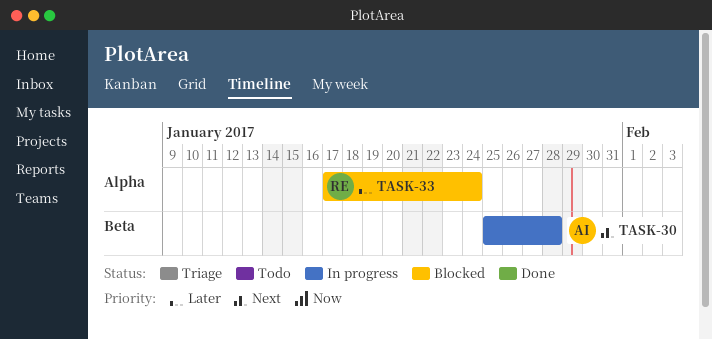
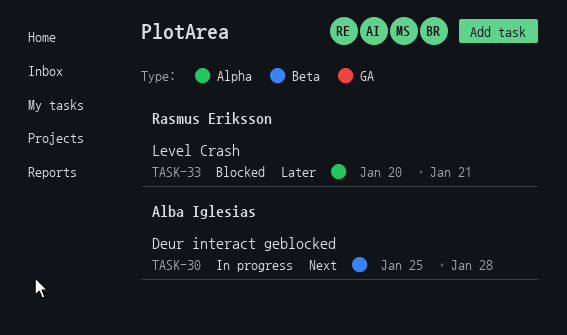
TASK-33, start: Jan 17 -> Jan 20
TASK-33, due: Jan 24 -> Jan 21

